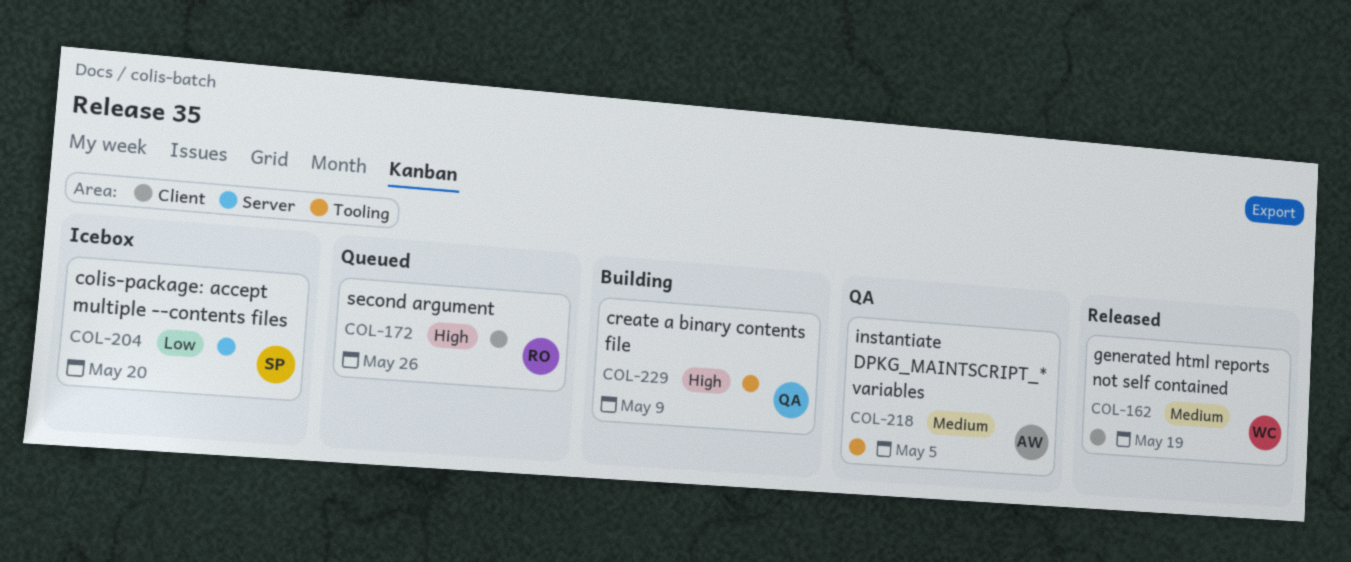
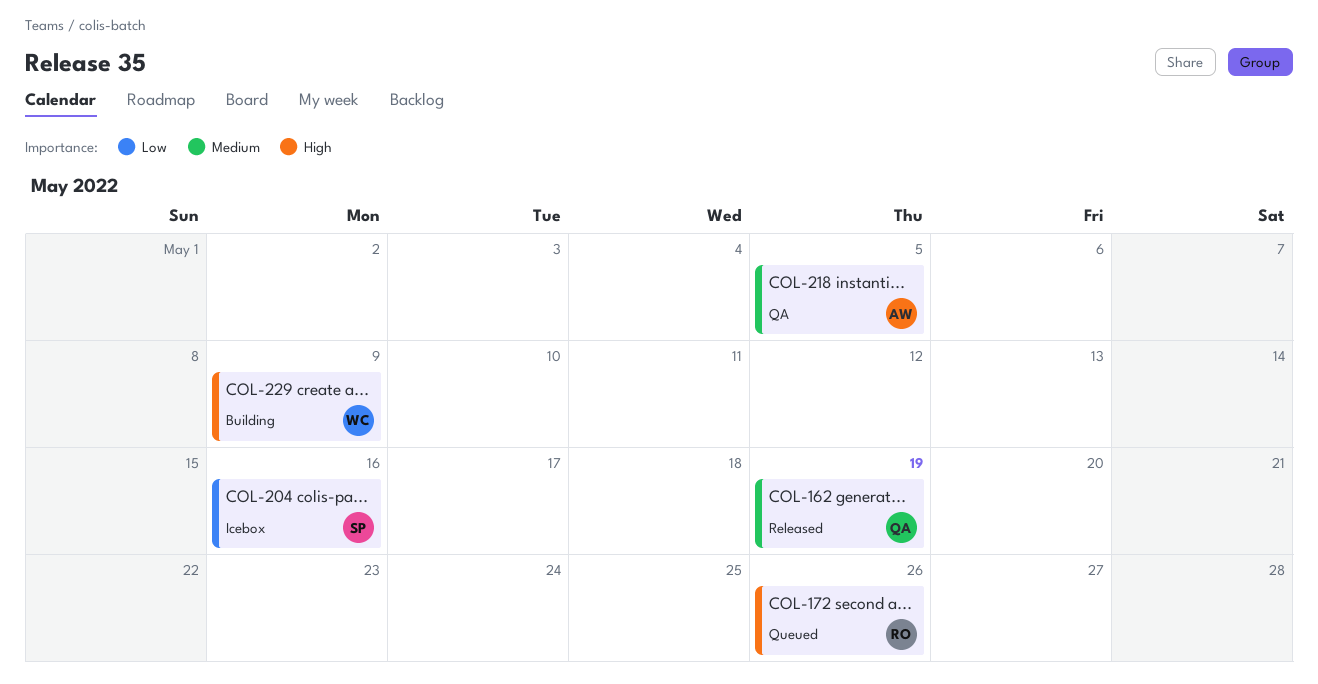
COL-162, owner: WC -> QA
COL-204, due: May 20 -> May 16
COL-229, owner: QA -> WC

